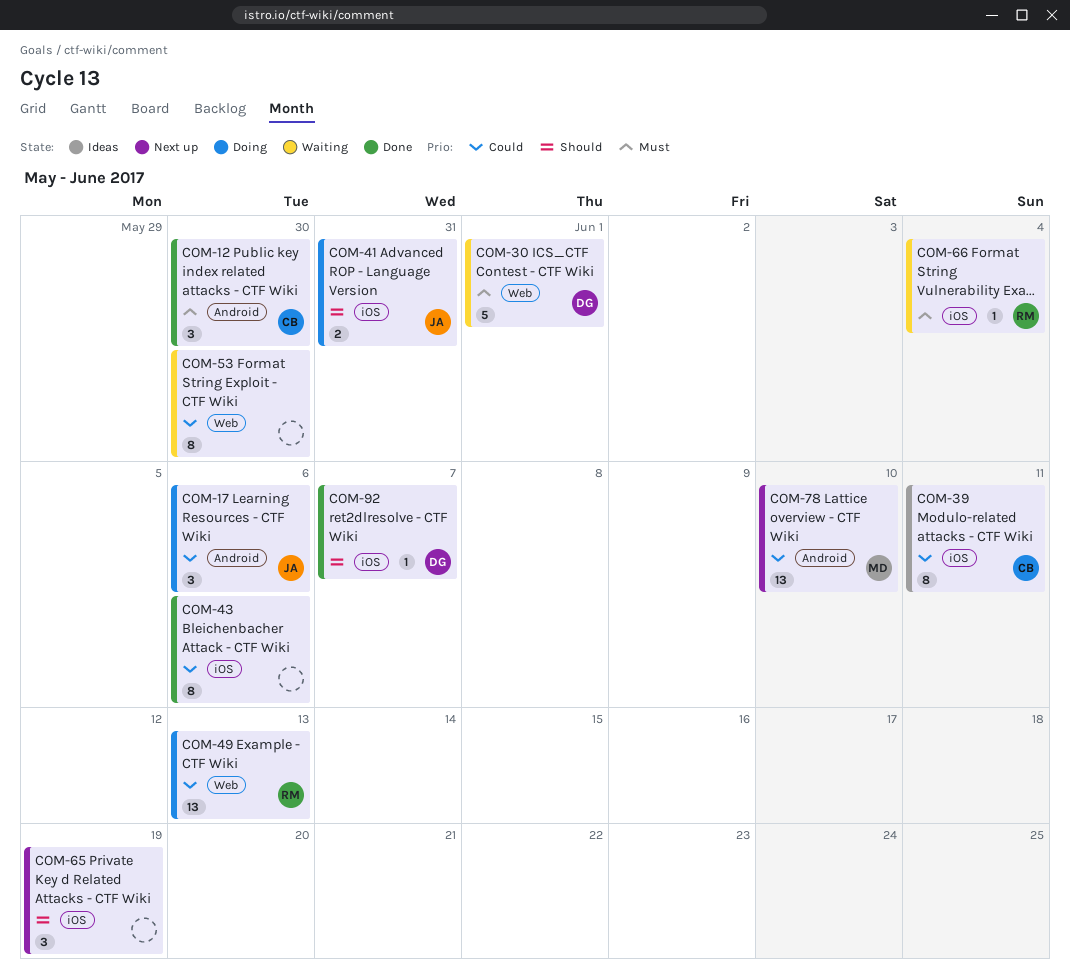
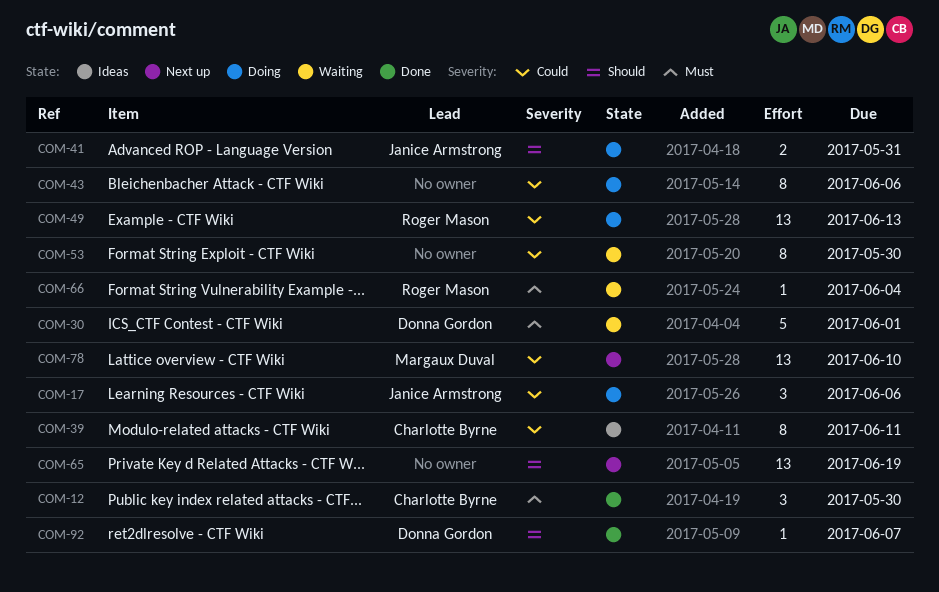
COM-43, status: Done -> Doing
COM-65, estimate: 3 -> 13

